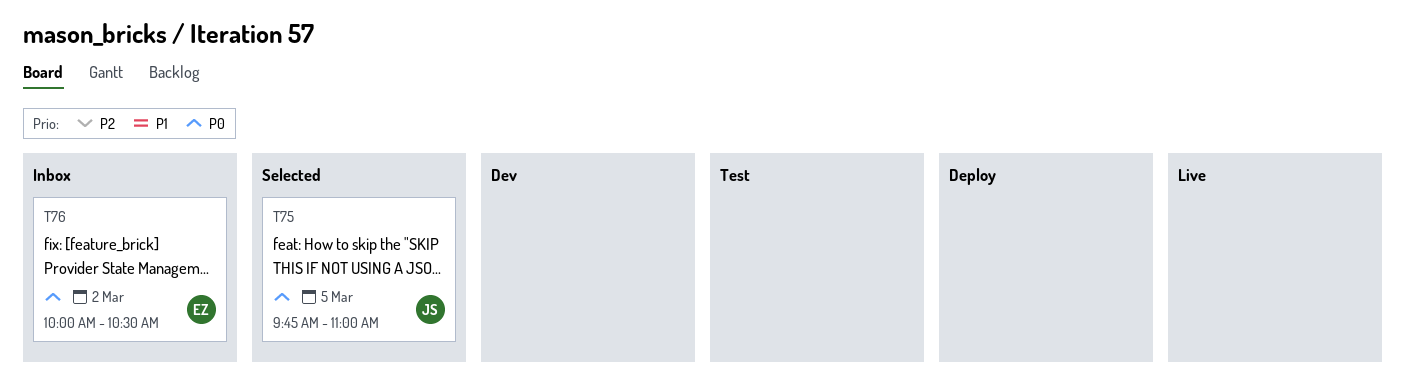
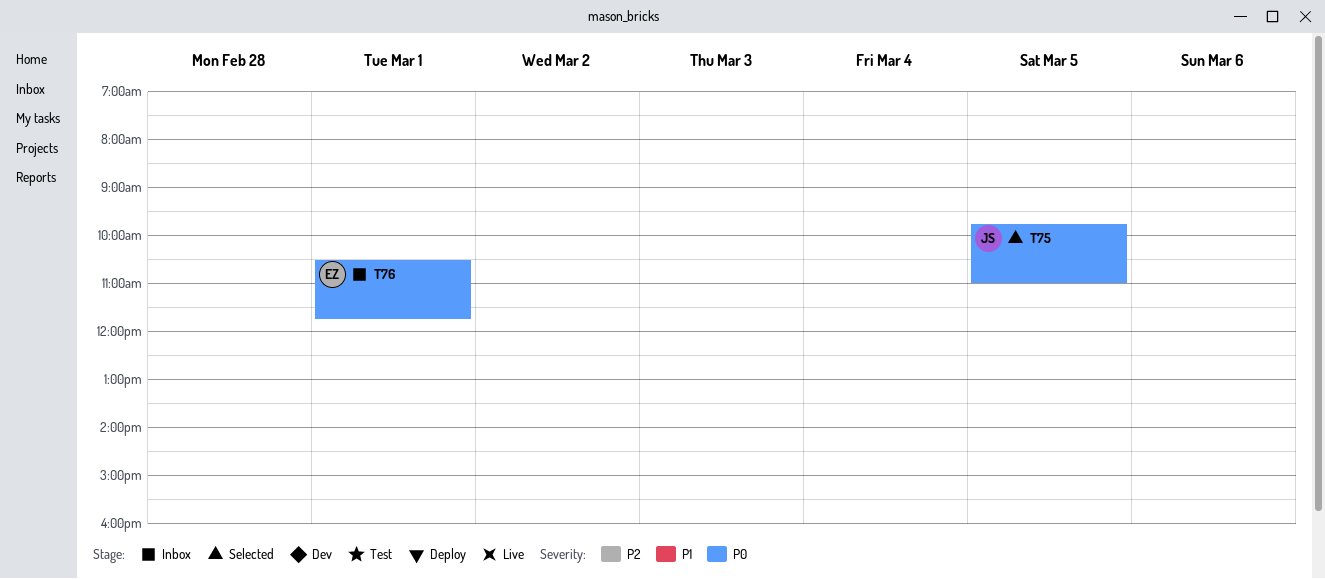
T76, day: Mar 2 -> Mar 1
T76, begins: 10:00 -> 10:30
T76, ends: 10:30 -> 11:45

